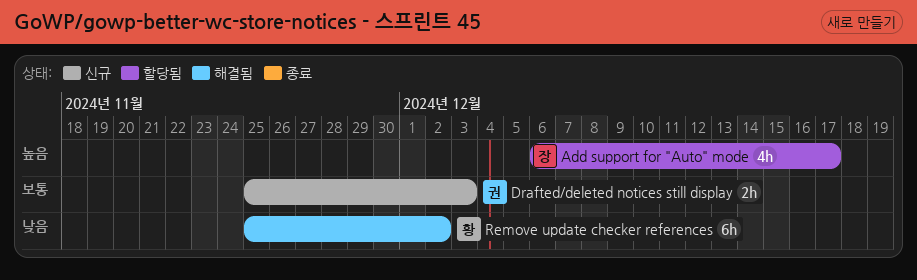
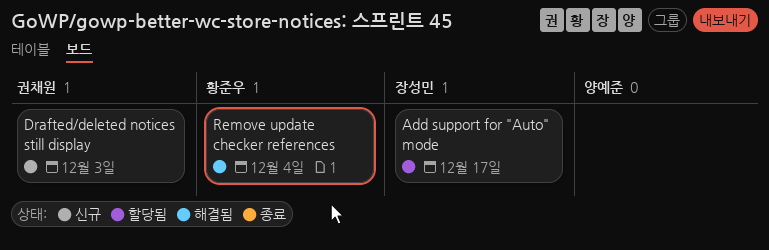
Remove update checker references, due: Dec 2 -> Dec 4

